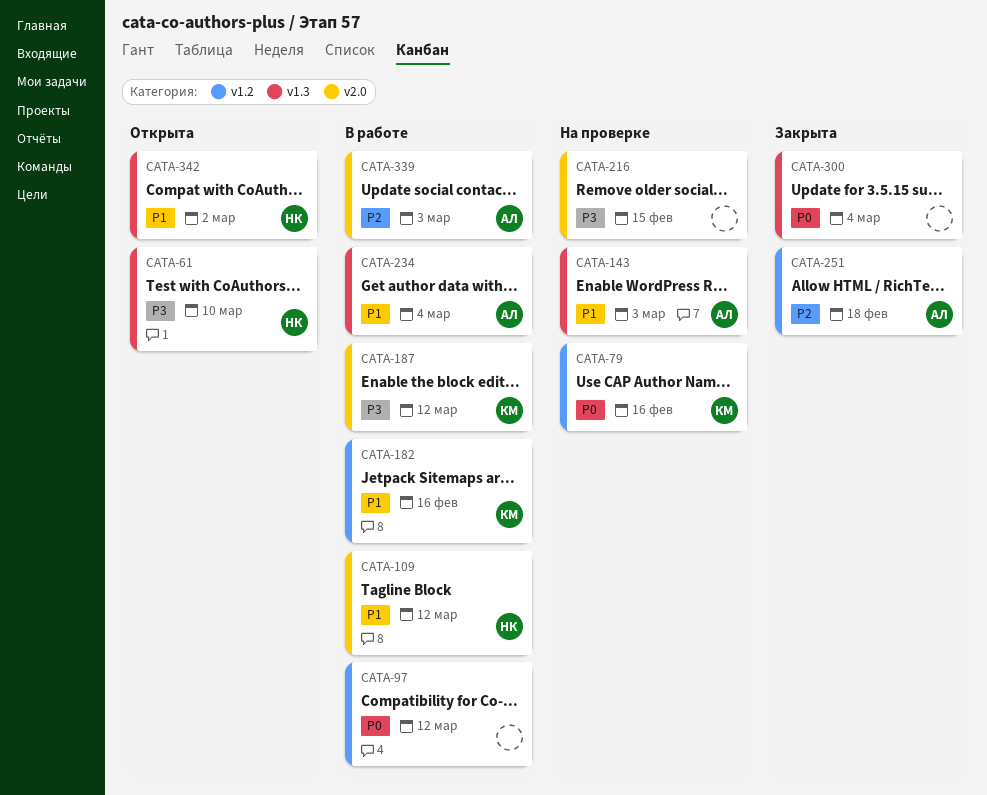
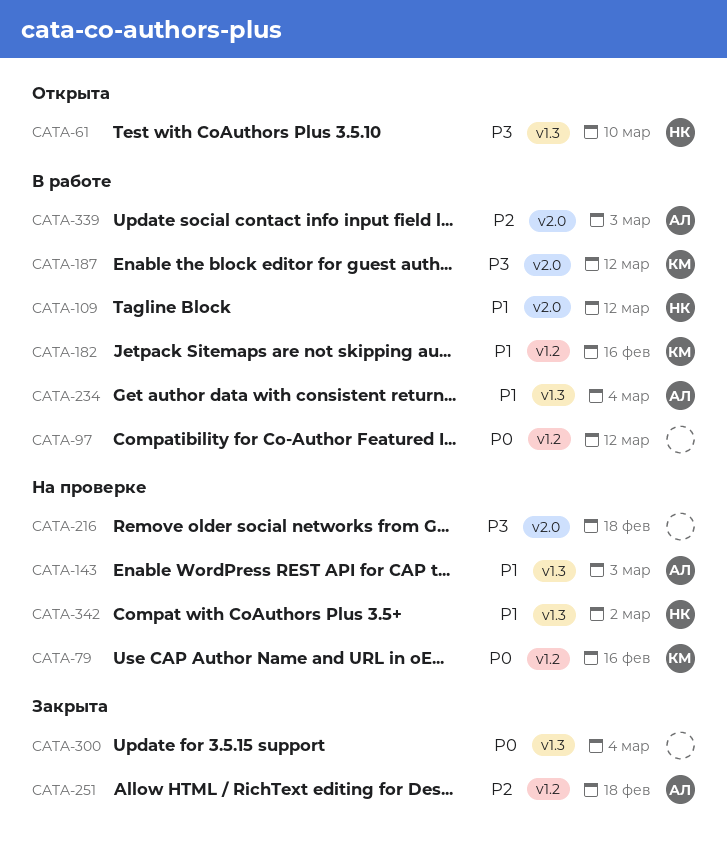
CATA-216, due: Feb 15 -> Feb 18
CATA-342, status: Открыта -> На проверке

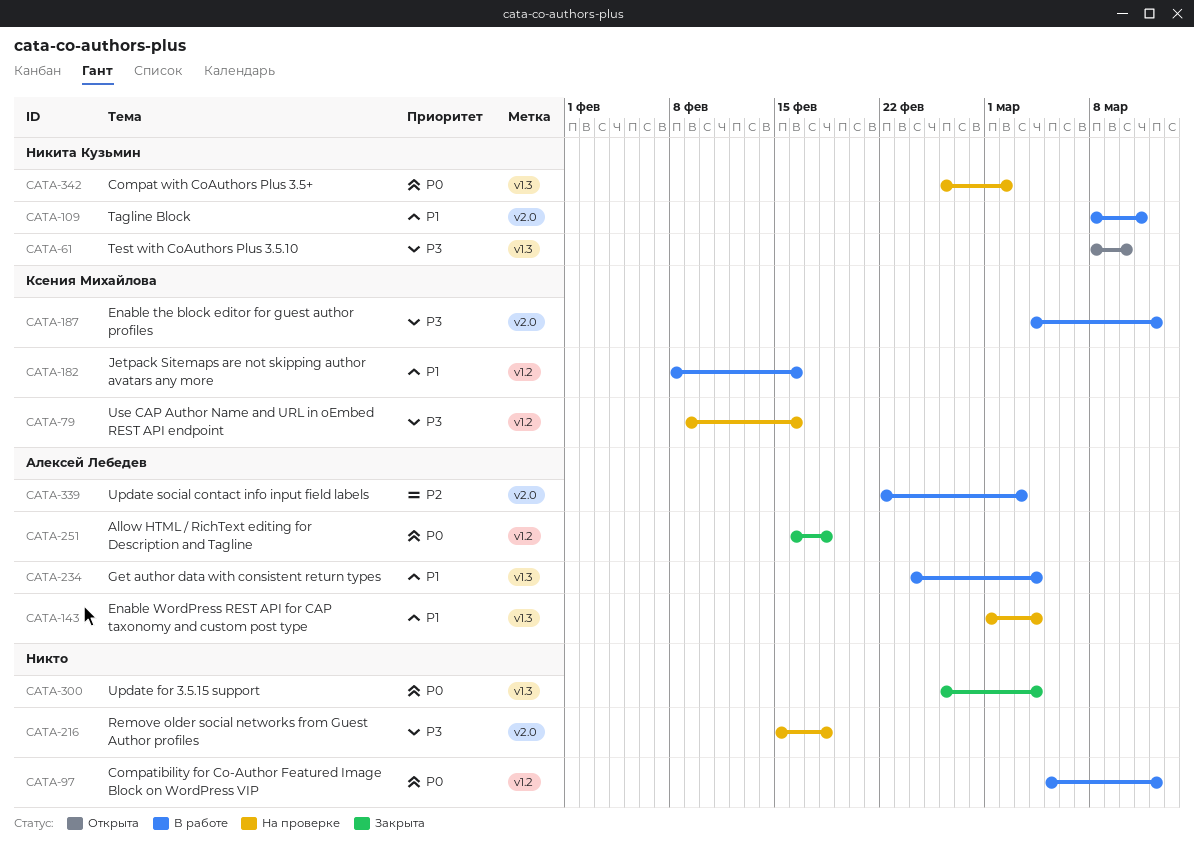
CATA-79, priority: P0 -> P3
CATA-109, due: Mar 12 -> Mar 11
CATA-143, due: Mar 3 -> Mar 4
CATA-251, priority: P2 -> P0
CATA-342, priority: P1 -> P0

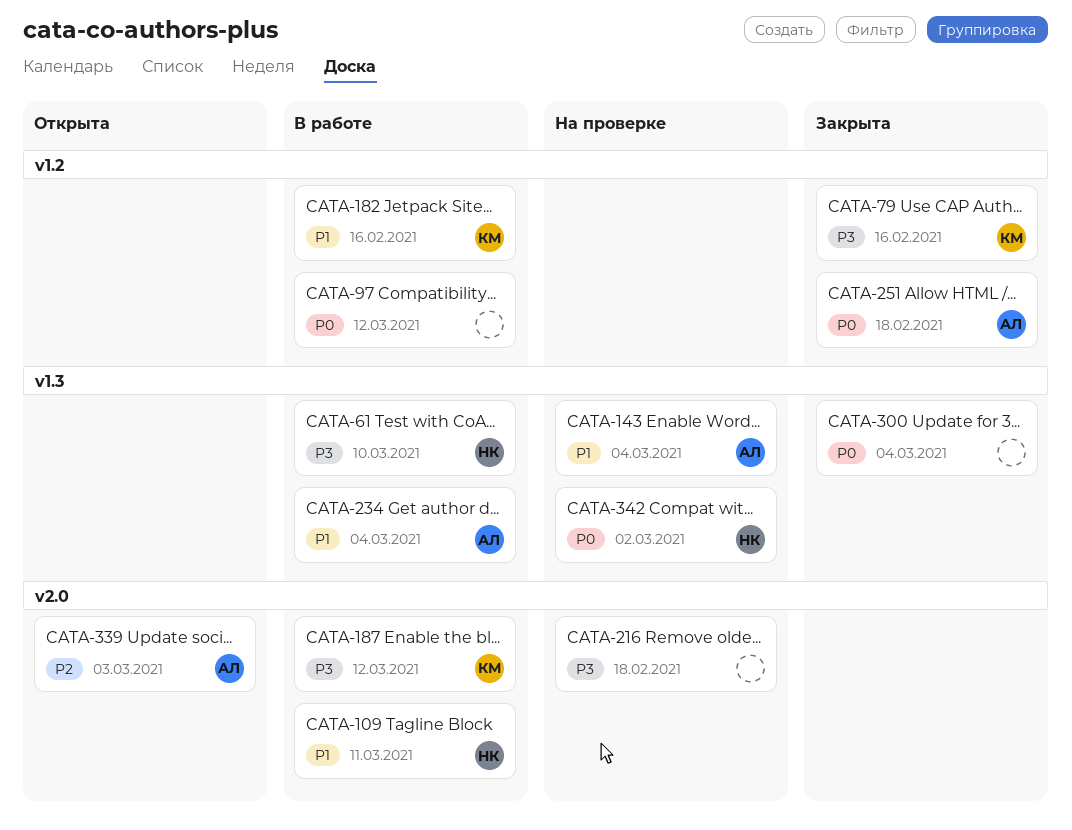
CATA-61, status: Открыта -> В работе
CATA-79, status: На проверке -> Закрыта
CATA-339, status: В работе -> Открыта

